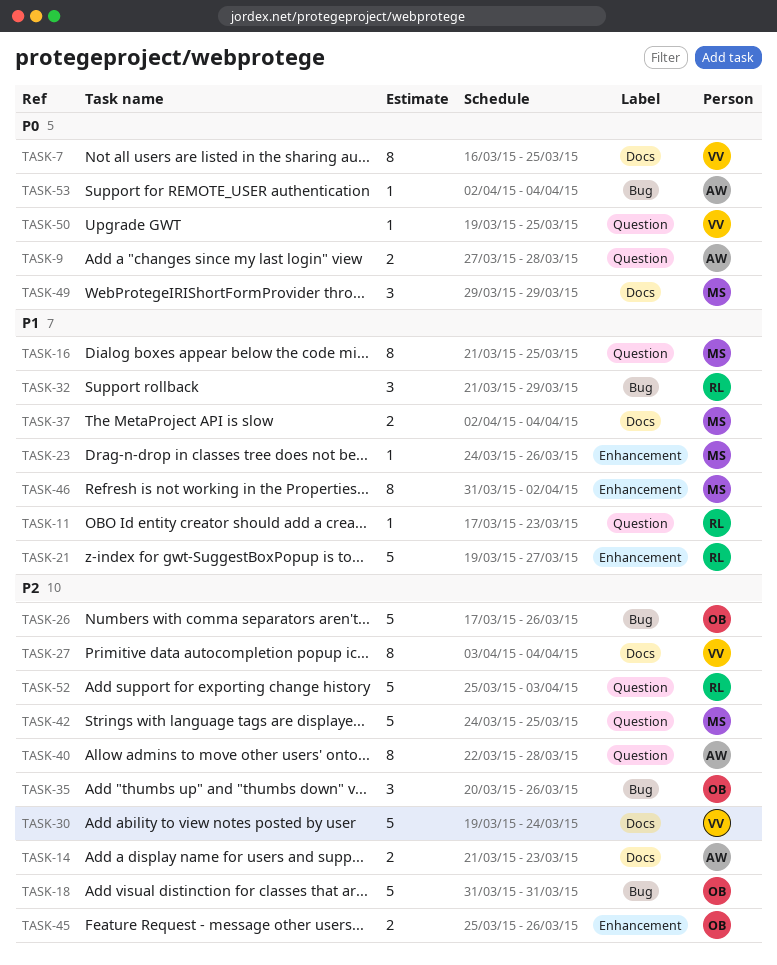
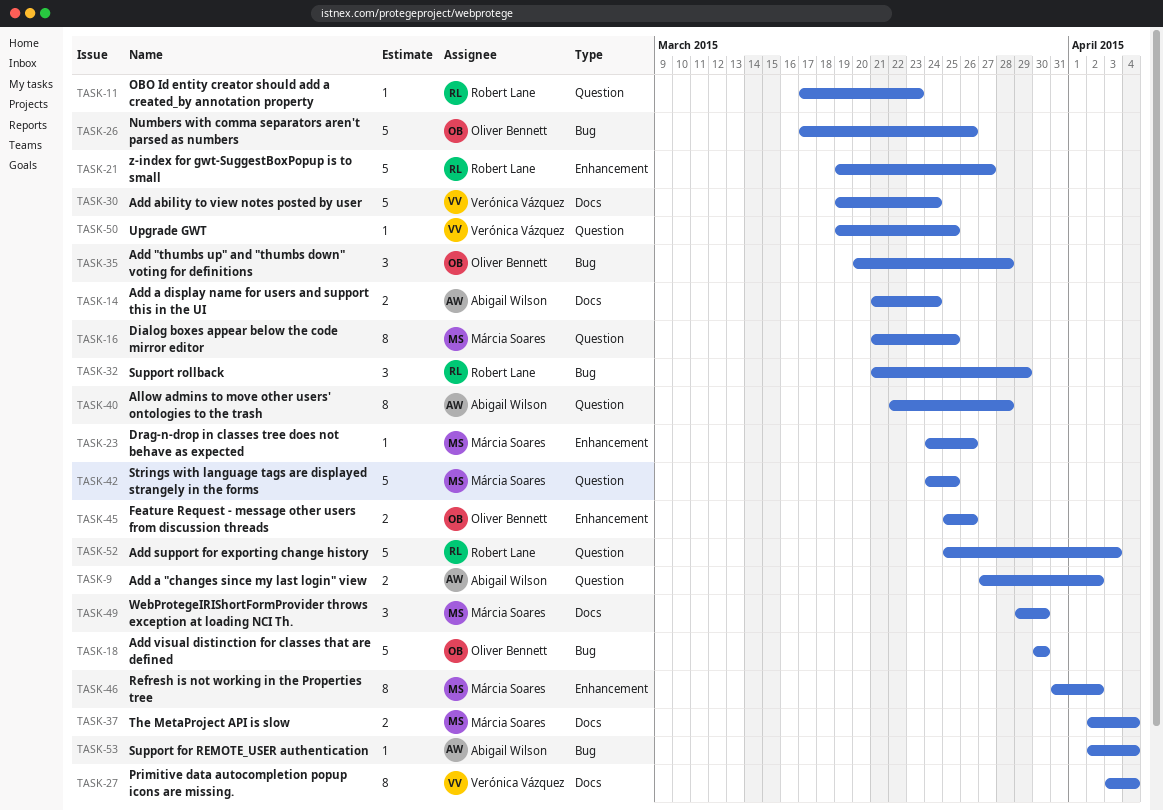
TASK-7: present -> none
TASK-9, due: Mar 28 -> Apr 2
TASK-14, due: Mar 23 -> Mar 24
TASK-18, start: Mar 31 -> Mar 30
TASK-18, due: Mar 31 -> Mar 30
TASK-35, due: Mar 26 -> Mar 28
TASK-49, due: Mar 29 -> Mar 30

